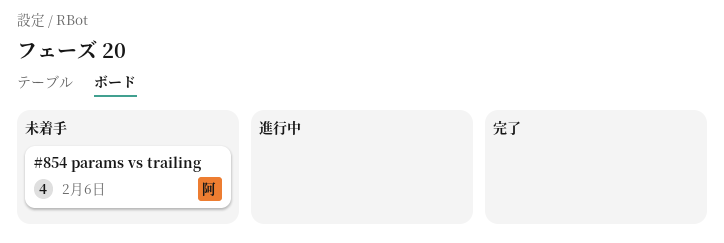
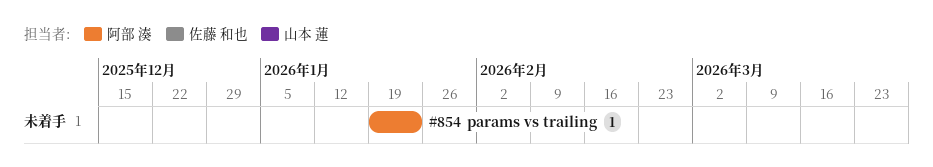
#854, estimate: 4 -> 1
#854, due: Feb 6 -> Jan 23

